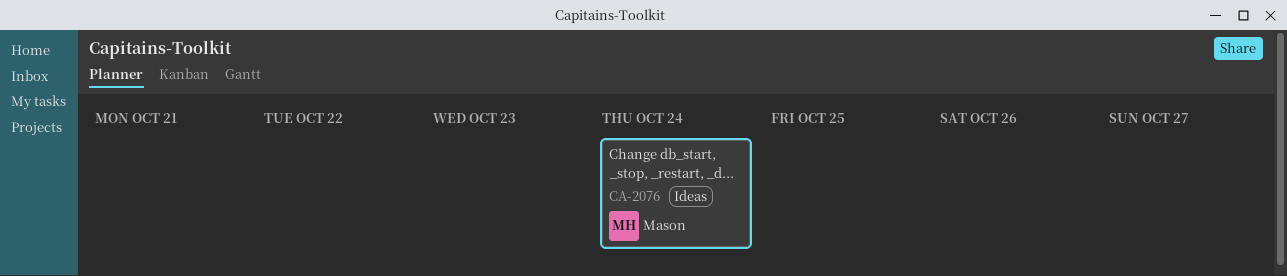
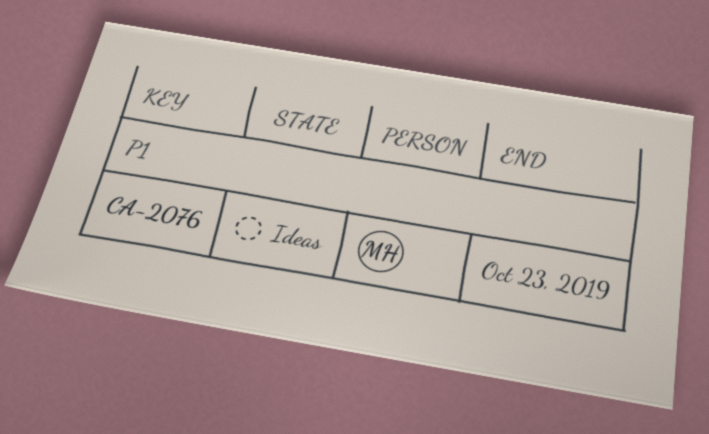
CA-2076, due: Oct 24 -> Oct 23

